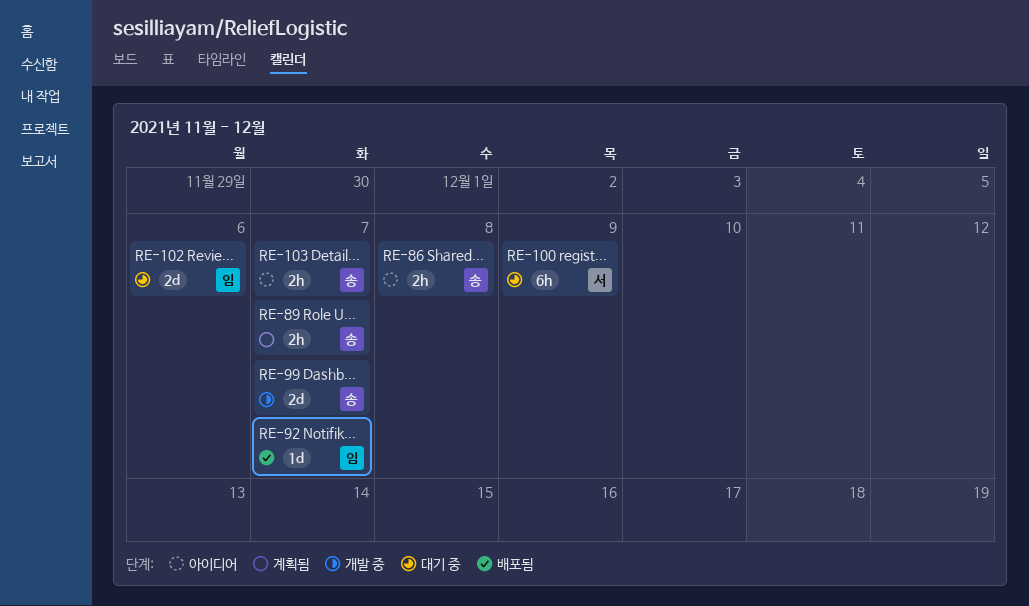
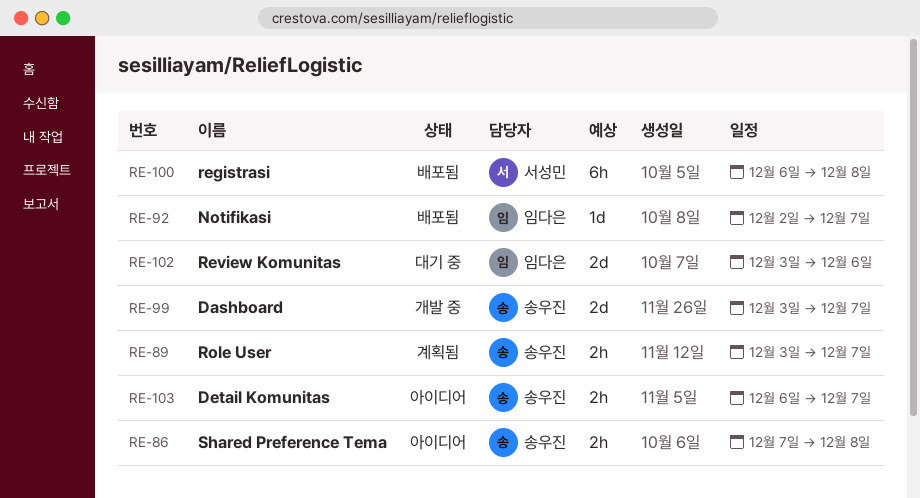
RE-100, status: 대기 중 -> 배포됨
RE-100, due: Dec 9 -> Dec 8

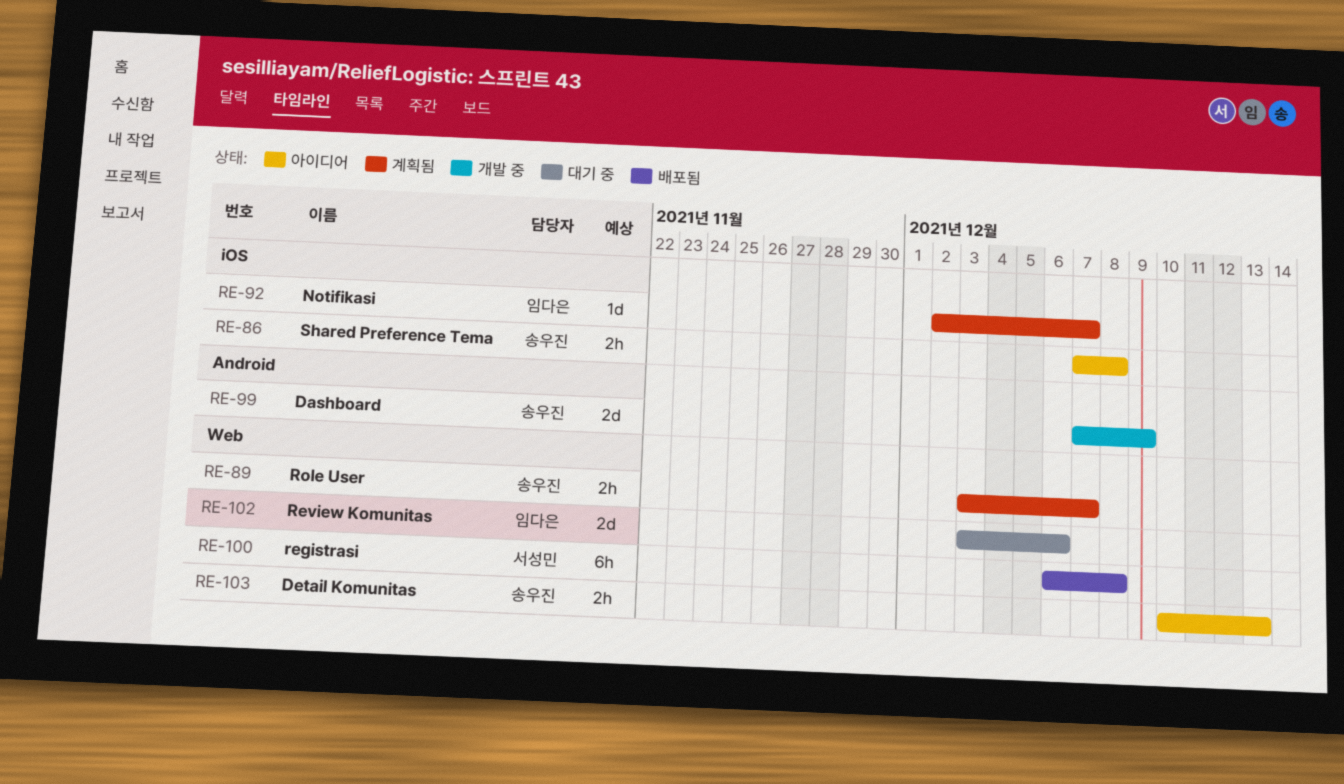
RE-92, status: 배포됨 -> 계획됨
RE-99, start: Dec 3 -> Dec 7
RE-99, due: Dec 7 -> Dec 9
RE-103, start: Dec 6 -> Dec 10
RE-103, due: Dec 7 -> Dec 13

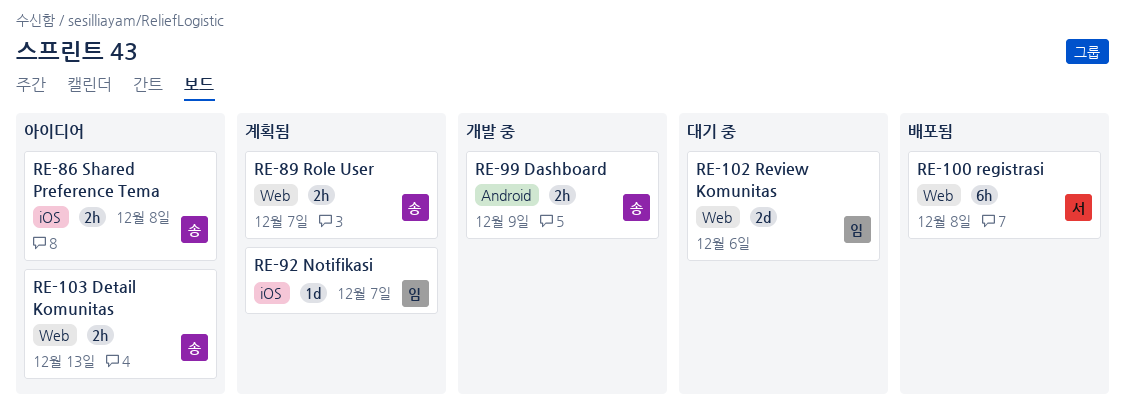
RE-99, estimate: 2d -> 2h

